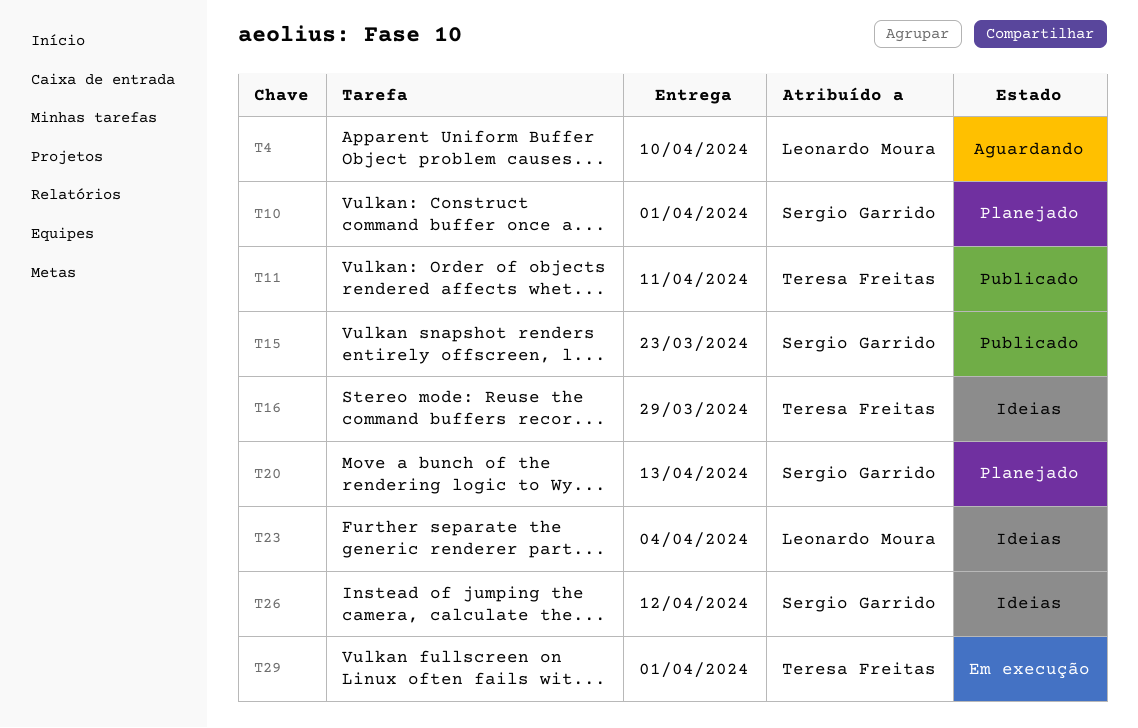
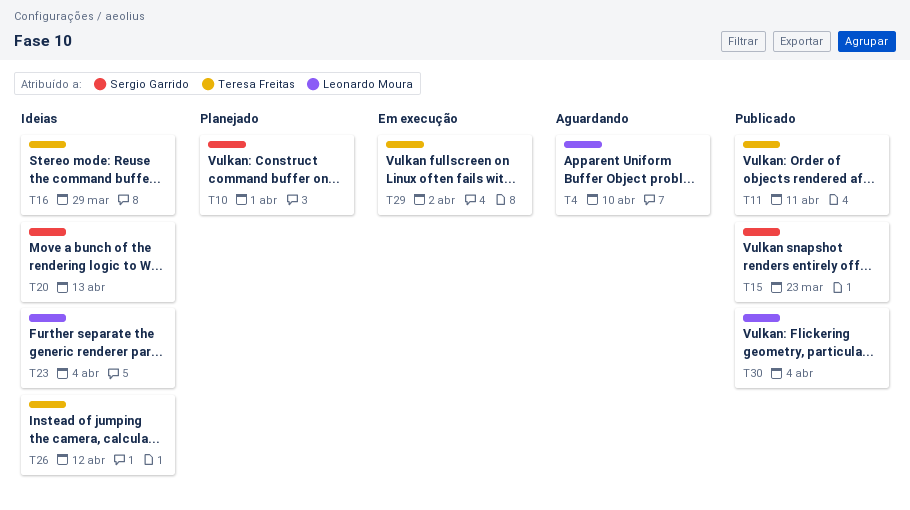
T20, status: Planejado -> Ideias
T26, owner: Sergio Garrido -> Teresa Freitas
T29, due: Apr 1 -> Apr 2
T30: none -> present

